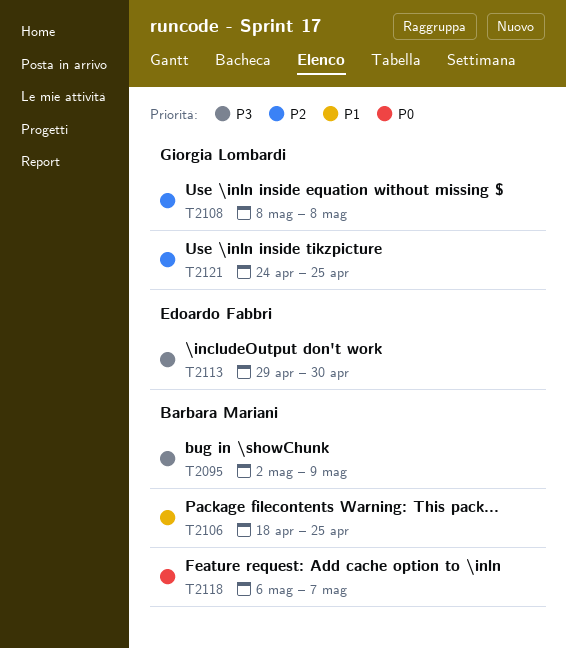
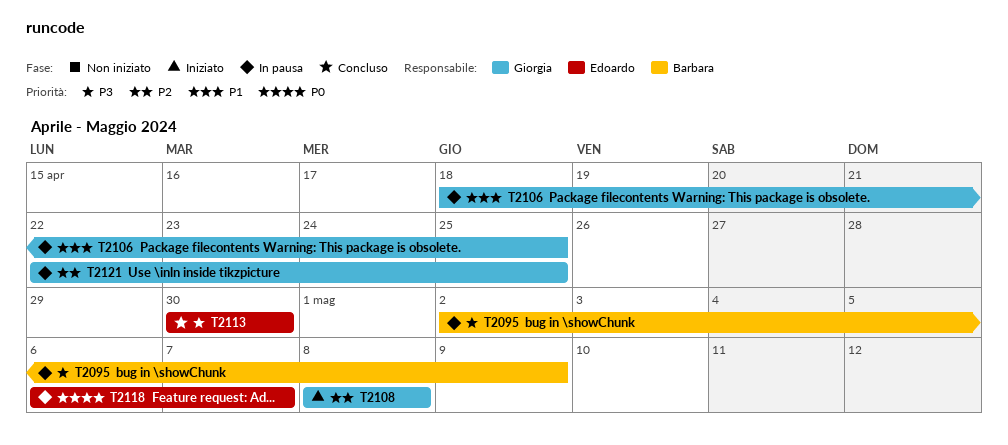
T2106, owner: Barbara Mariani -> Giorgia Lombardi
T2113, start: Apr 29 -> Apr 30
T2118, owner: Barbara Mariani -> Edoardo Fabbri
T2121, start: Apr 24 -> Apr 22

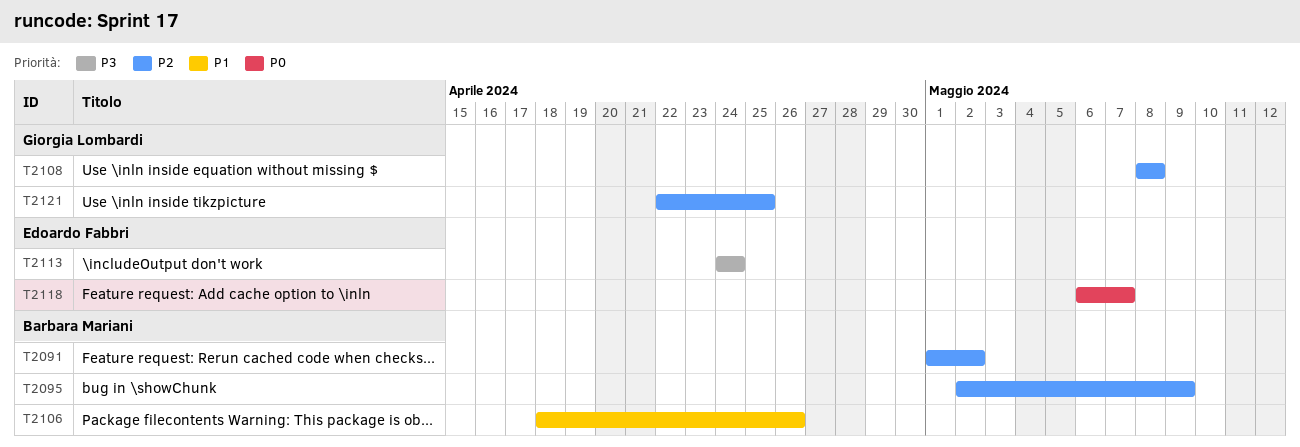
T2091: none -> present
T2095, priority: P3 -> P2
T2106, owner: Giorgia Lombardi -> Barbara Mariani
T2106, due: Apr 25 -> Apr 26
T2113, start: Apr 30 -> Apr 24
T2113, due: Apr 30 -> Apr 24

